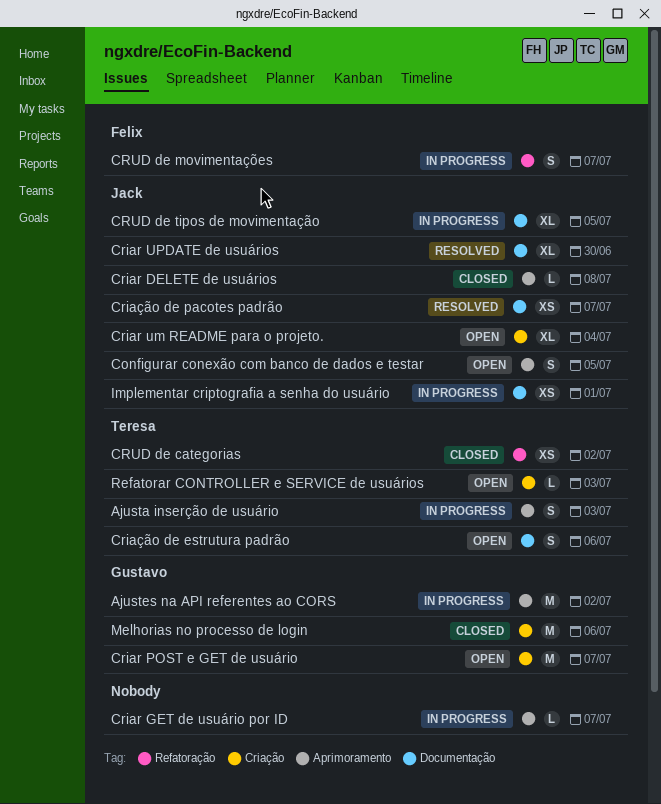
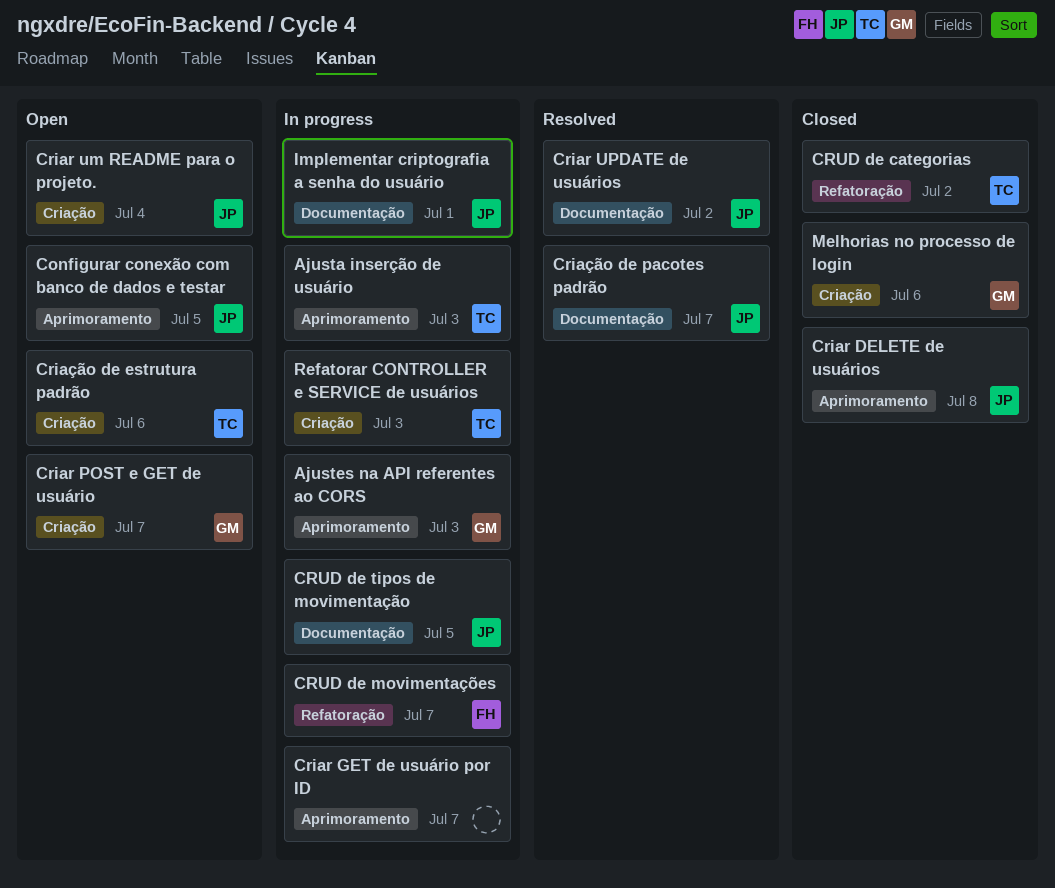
Ajustes na API referentes ao CORS, due: Jul 2 -> Jul 3
Criar UPDATE de usuários, due: Jun 30 -> Jul 2
Criação de estrutura padrão, label: Documentação -> Criação
Refatorar CONTROLLER e SERVICE de usuários, status: Open -> In progress

